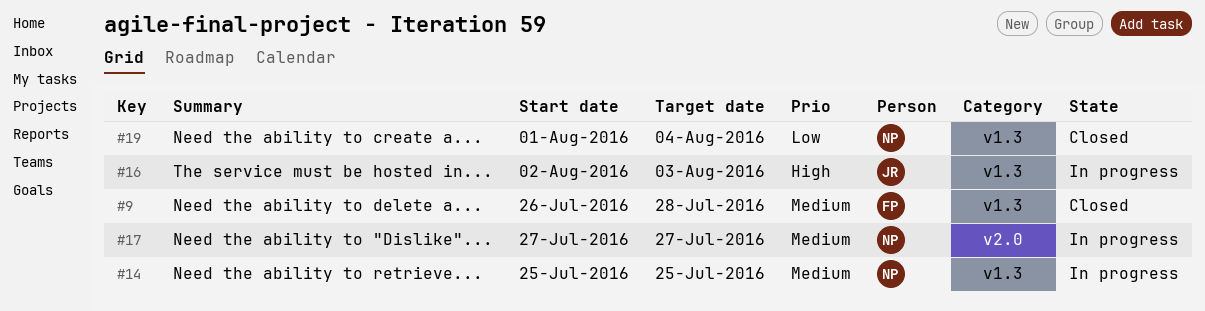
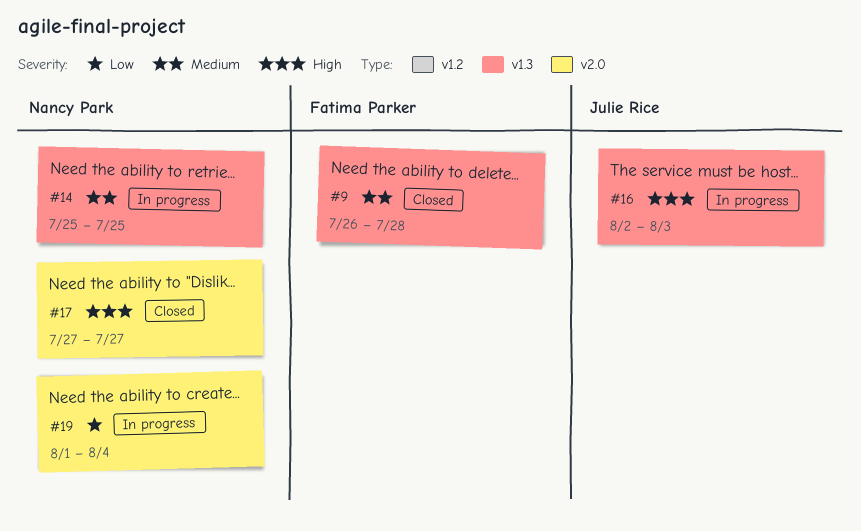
#17, status: In progress -> Closed
#17, priority: Medium -> High
#19, status: Closed -> In progress
#19, label: v1.3 -> v2.0

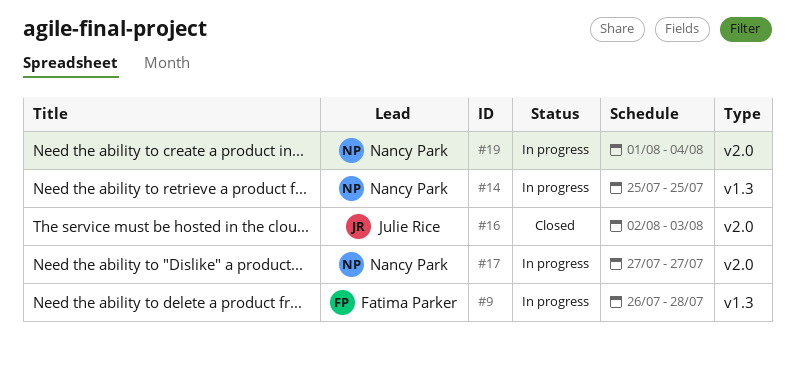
#9, status: Closed -> In progress
#16, status: In progress -> Closed
#16, label: v1.3 -> v2.0
#17, status: Closed -> In progress

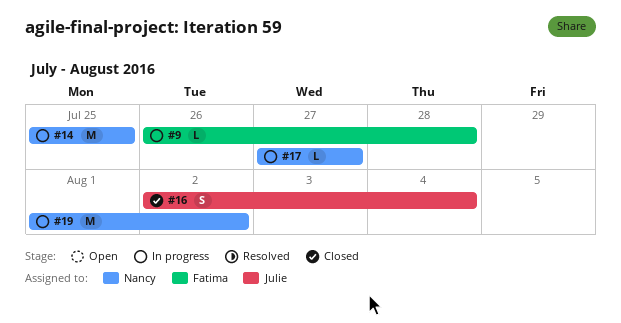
#16, due: Aug 3 -> Aug 4
#19, due: Aug 4 -> Aug 2

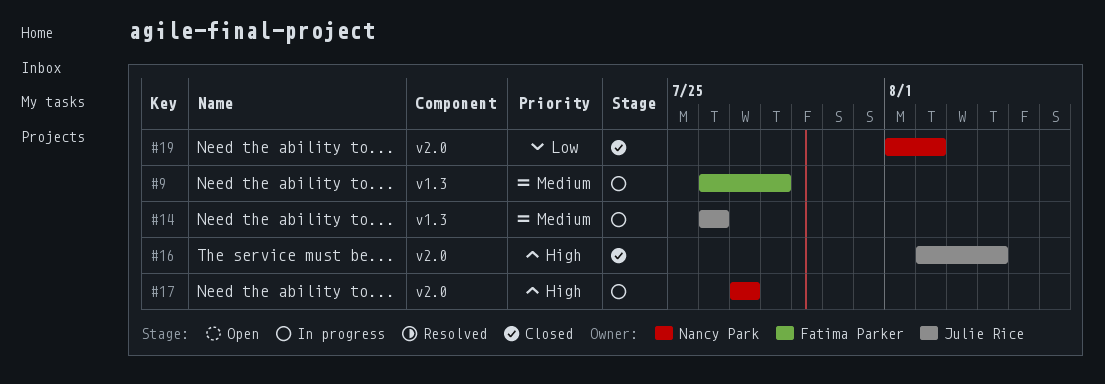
#14, owner: Nancy Park -> Julie Rice
#14, start: Jul 25 -> Jul 26
#14, due: Jul 25 -> Jul 26
#19, status: In progress -> Closed

